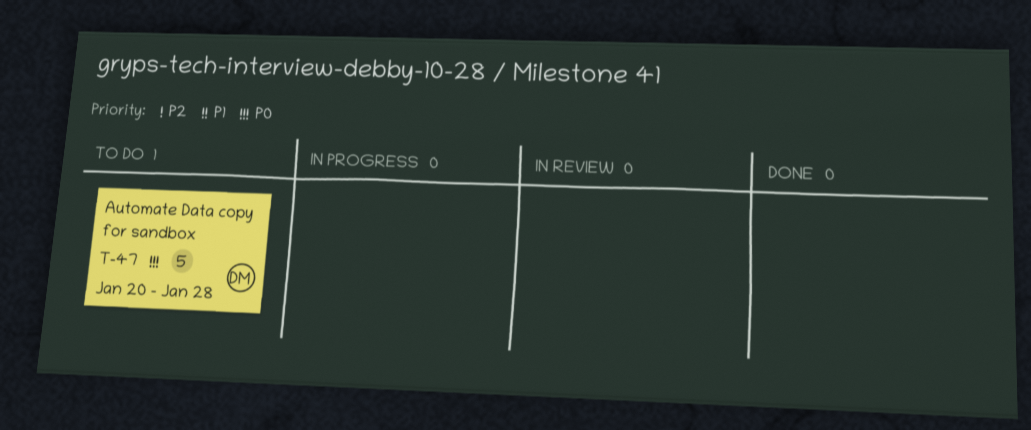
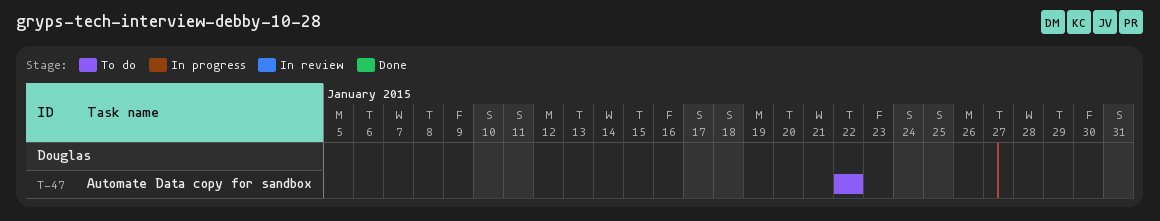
T-47, start: Jan 20 -> Jan 22
T-47, due: Jan 28 -> Jan 22

